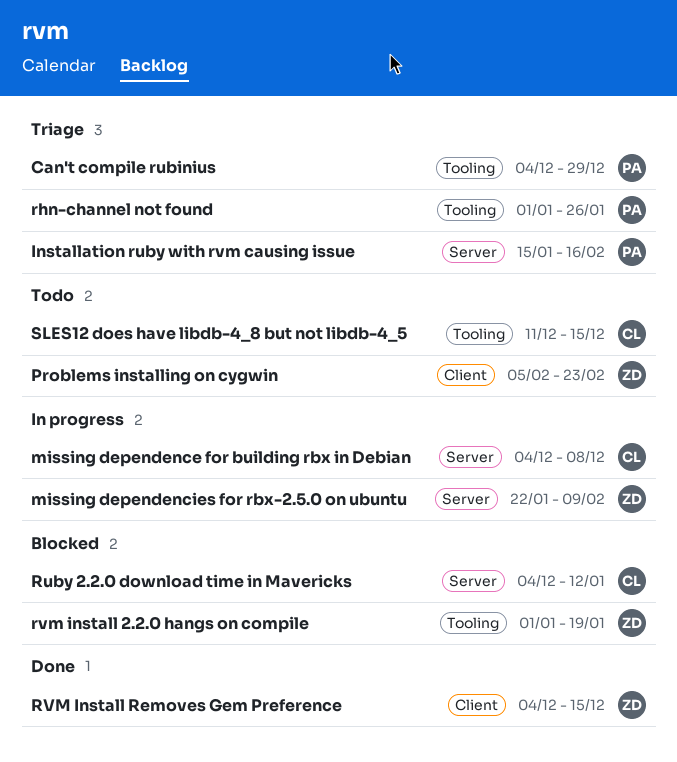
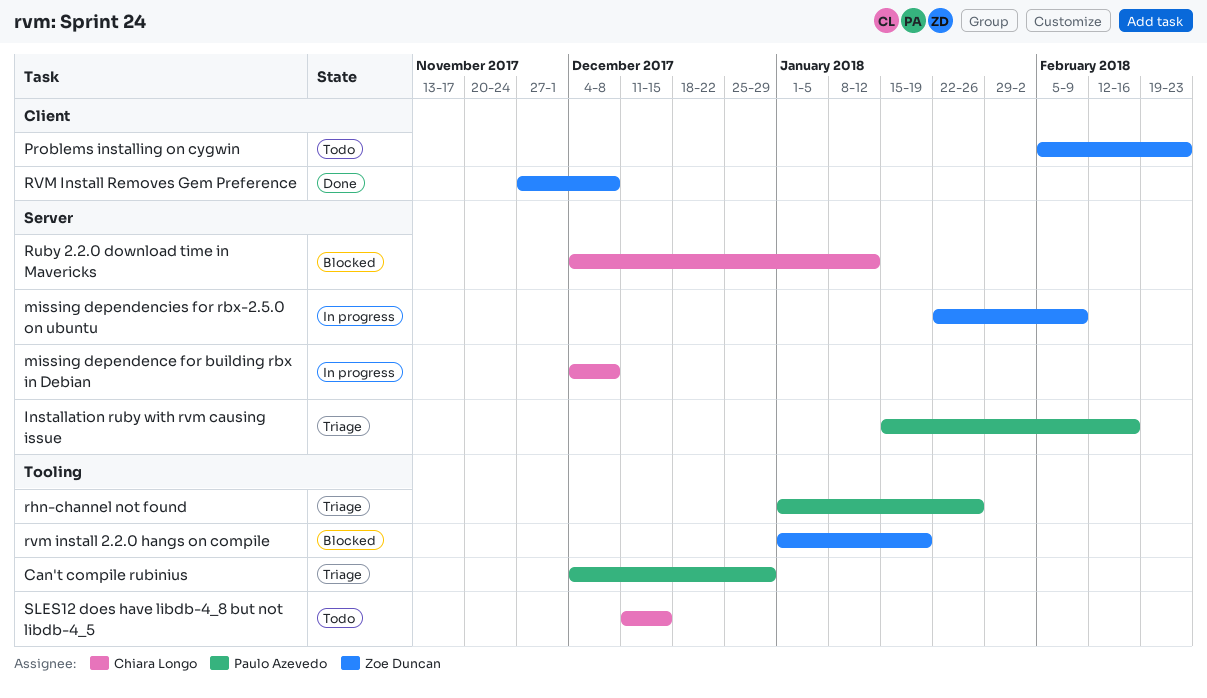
RVM Install Removes Gem Preference, start: Dec 4 -> Nov 27
RVM Install Removes Gem Preference, due: Dec 15 -> Dec 8

